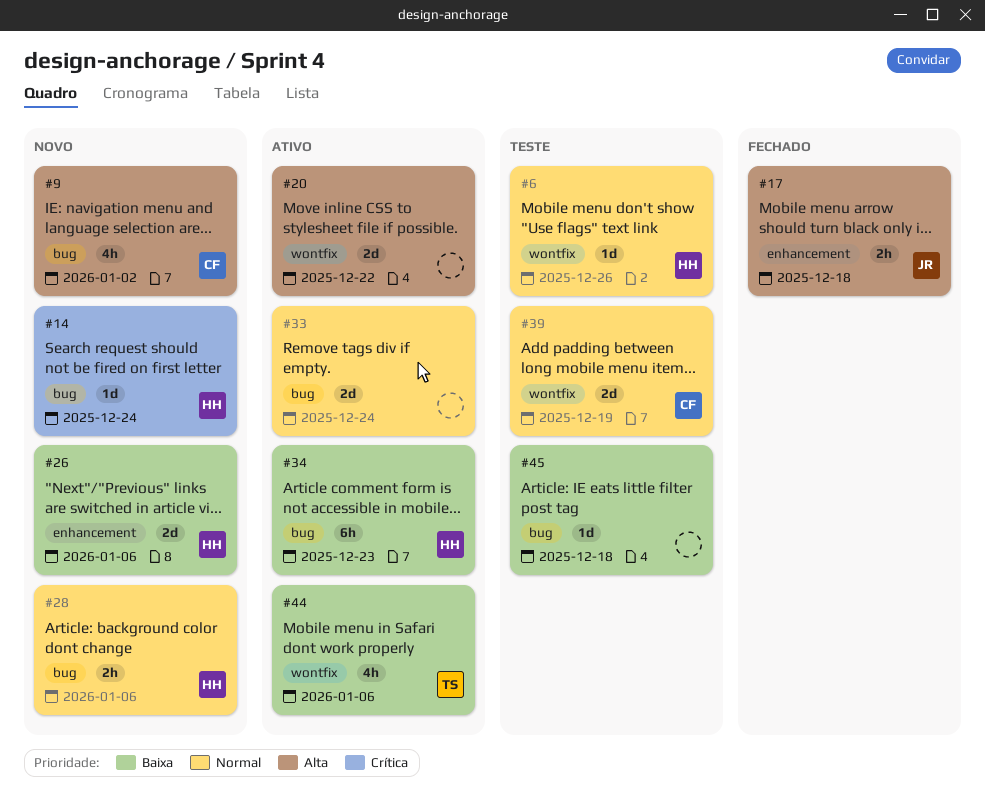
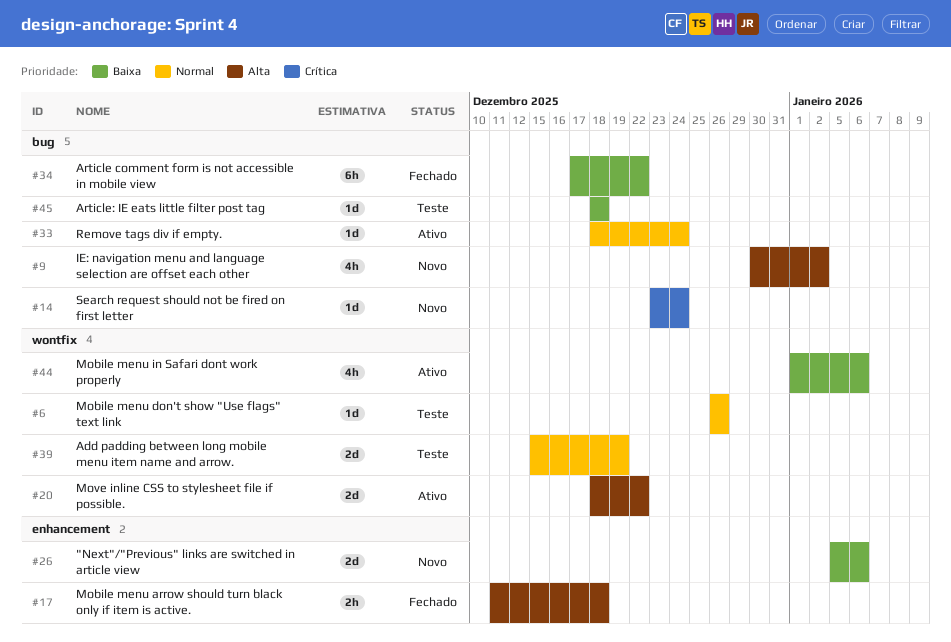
#28: present -> none
#33, estimate: 2d -> 1d
#34, status: Ativo -> Fechado
#34, due: Dec 23 -> Dec 22

